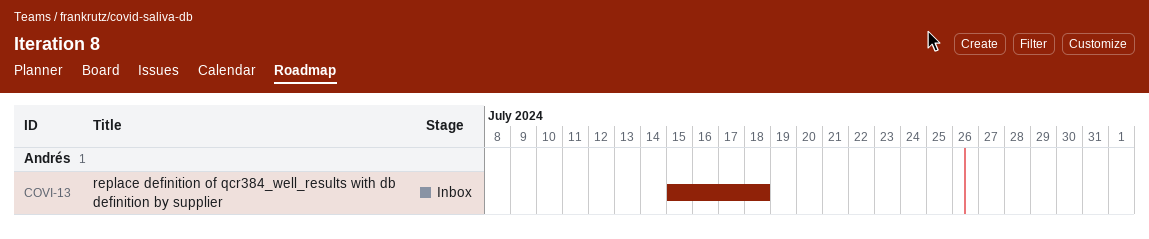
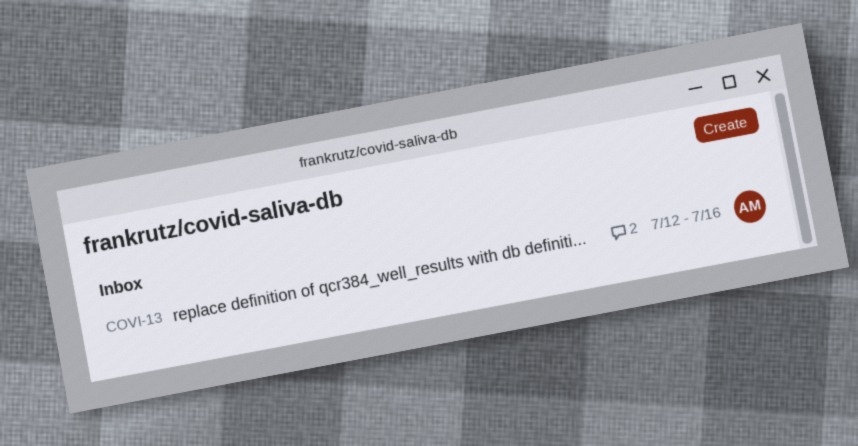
COVI-13, start: Jul 15 -> Jul 12
COVI-13, due: Jul 18 -> Jul 16

